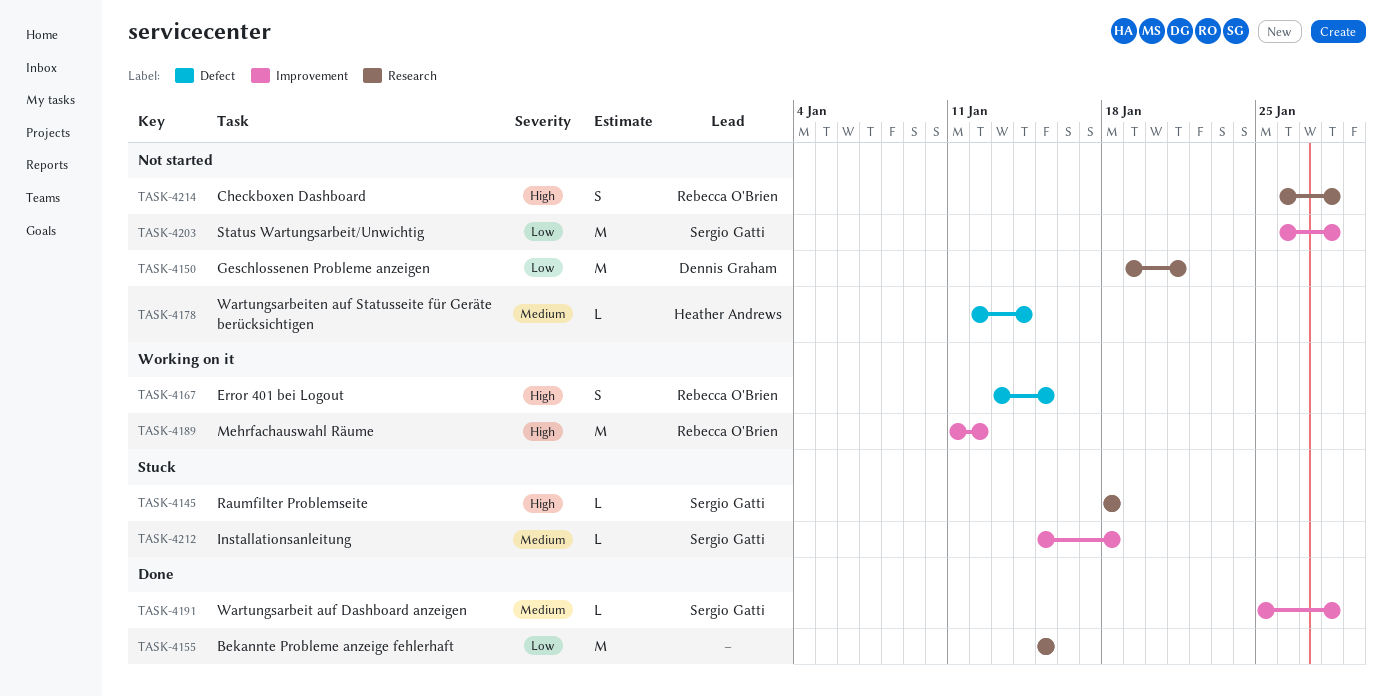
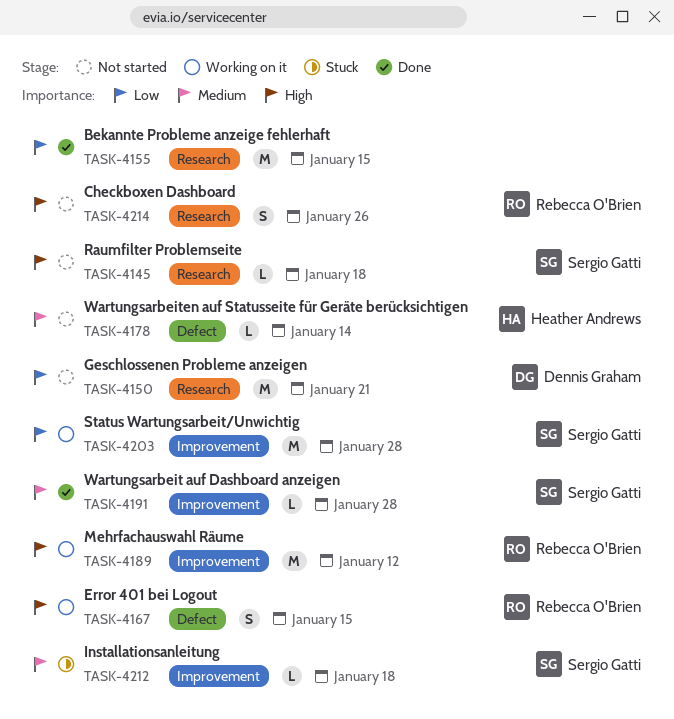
TASK-4145, status: Stuck -> Not started
TASK-4203, status: Not started -> Working on it
TASK-4214, due: Jan 28 -> Jan 26

